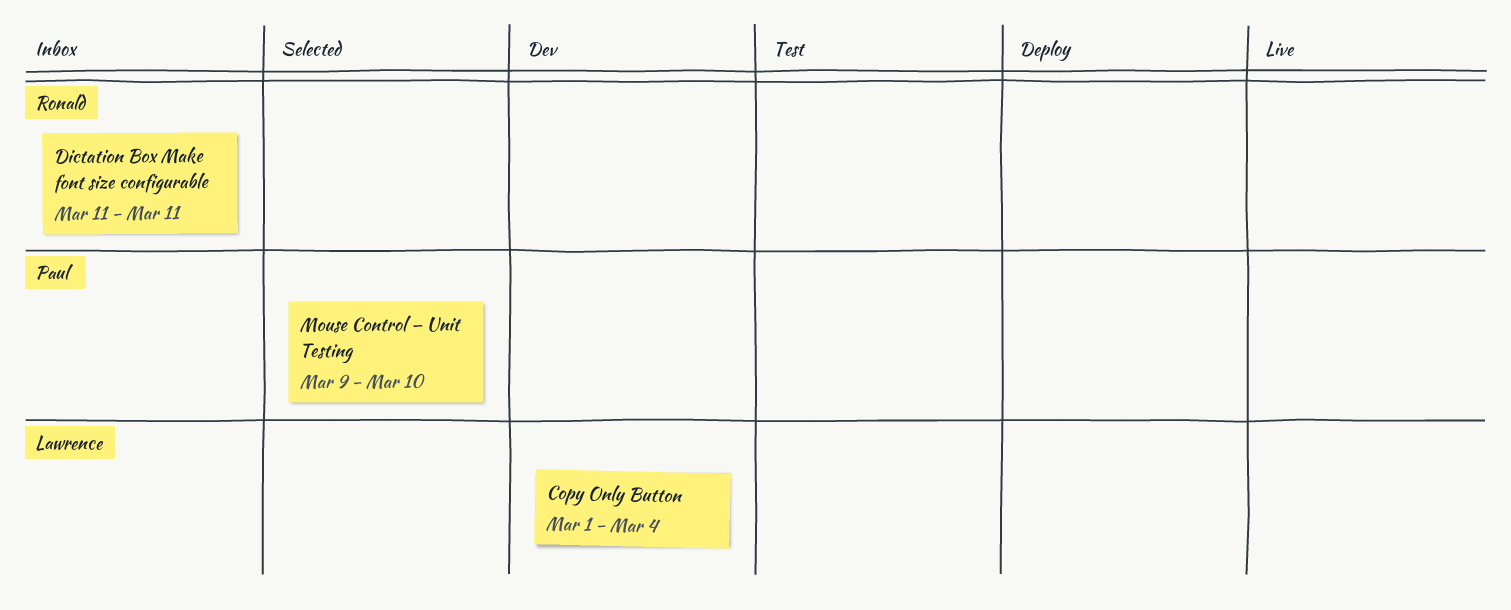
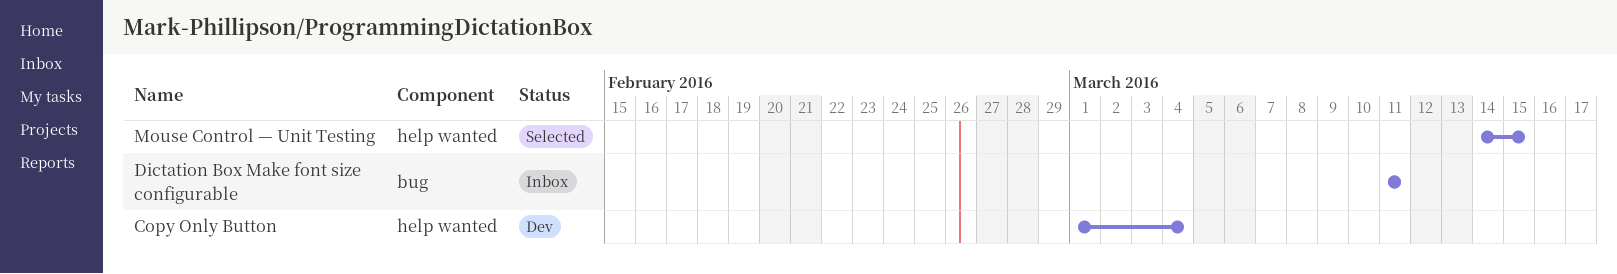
Mouse Control — Unit Testing, start: Mar 9 -> Mar 14
Mouse Control — Unit Testing, due: Mar 10 -> Mar 15

